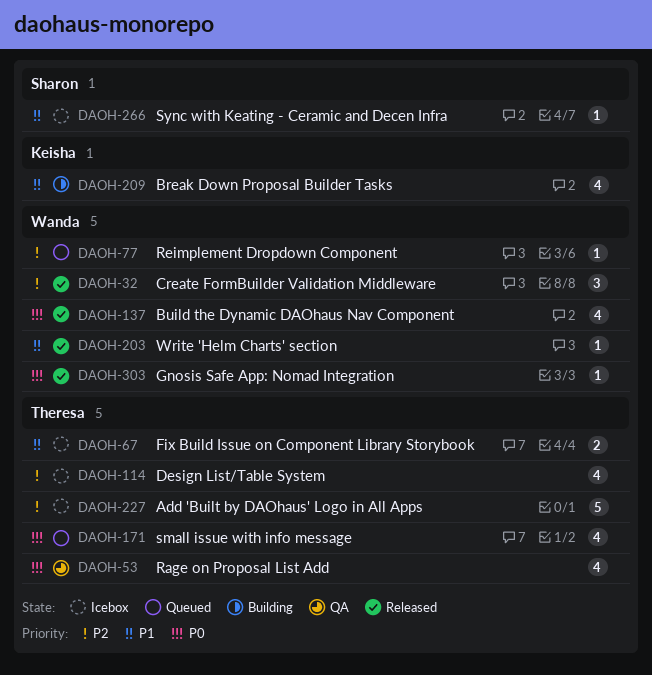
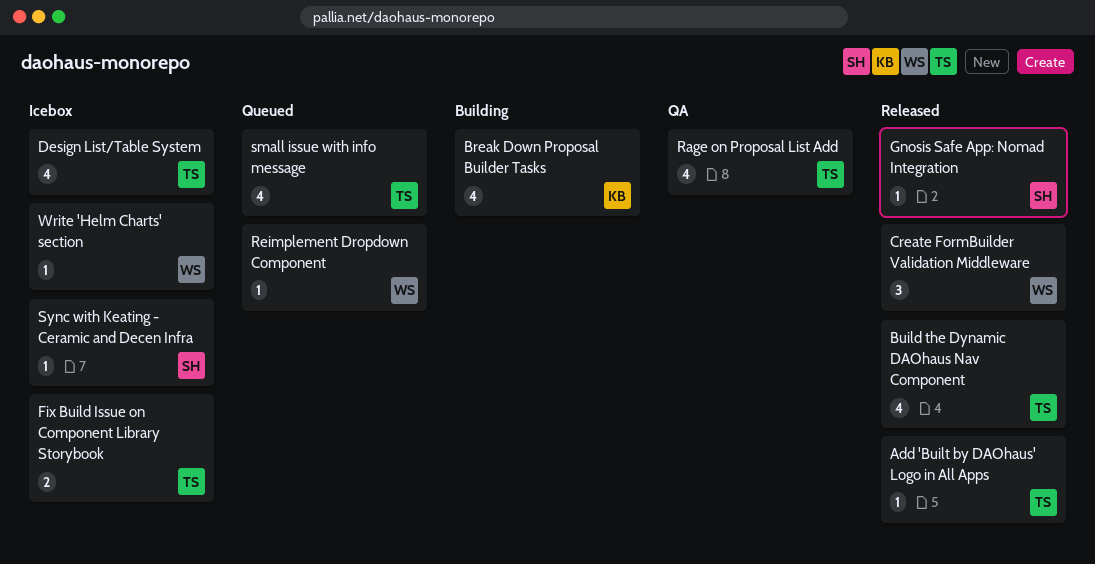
Add 'Built by DAOhaus' Logo in All Apps, status: Icebox -> Released
Add 'Built by DAOhaus' Logo in All Apps, estimate: 5 -> 1
Build the Dynamic DAOhaus Nav Component, owner: Wanda -> Theresa
Gnosis Safe App: Nomad Integration, owner: Wanda -> Sharon
Write 'Helm Charts' section, status: Released -> Icebox

